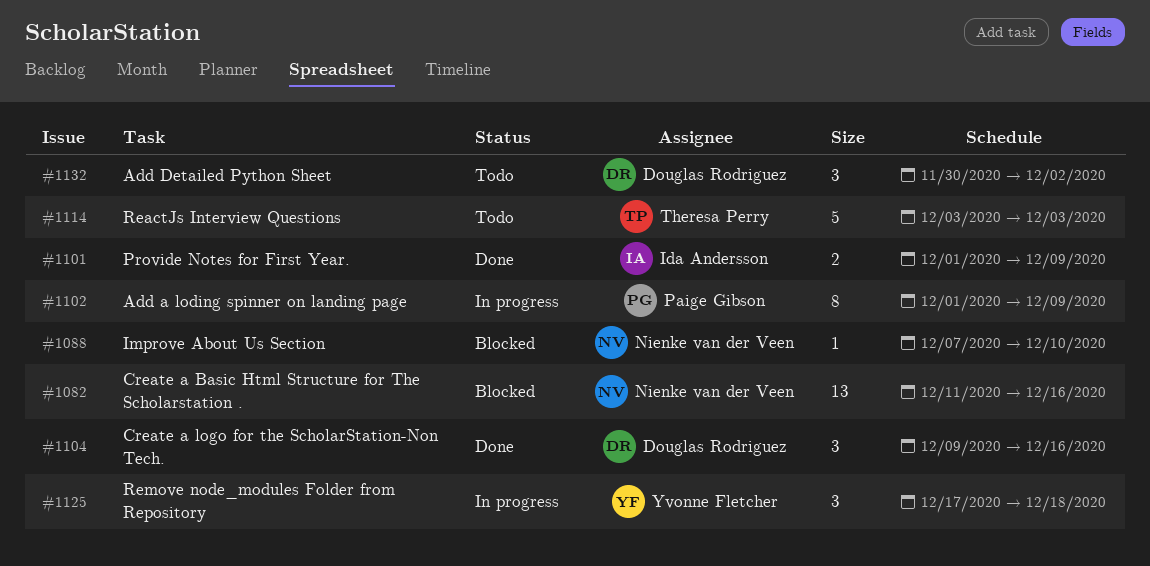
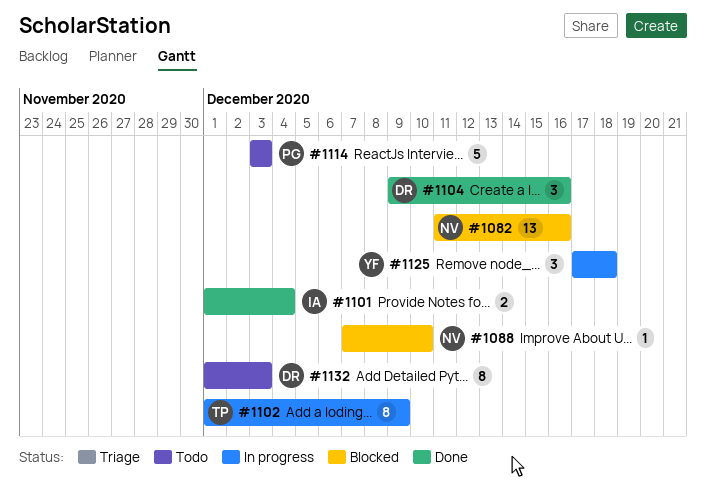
#1101, due: Dec 9 -> Dec 4
#1102, owner: Paige Gibson -> Theresa Perry
#1114, owner: Theresa Perry -> Paige Gibson
#1132, estimate: 3 -> 8
#1132, start: Nov 30 -> Dec 1
#1132, due: Dec 2 -> Dec 3

